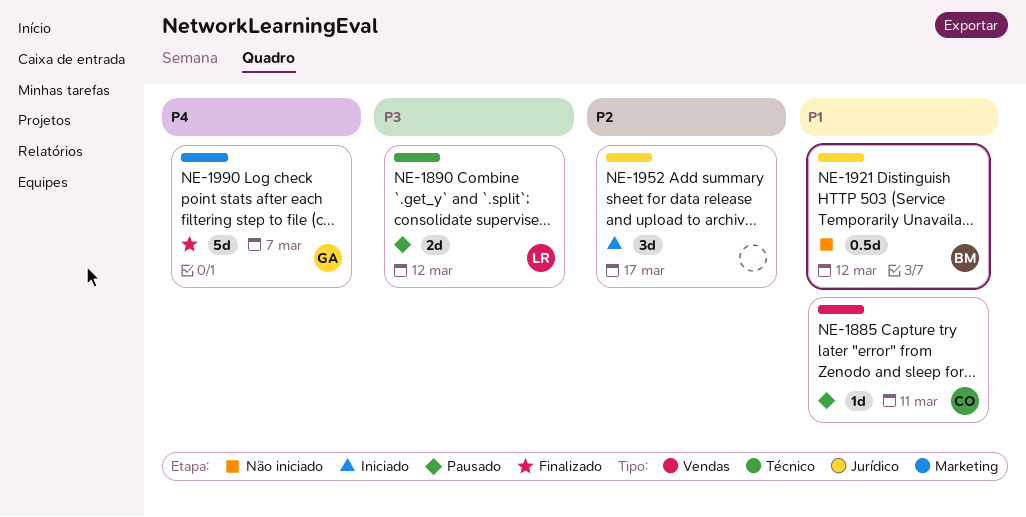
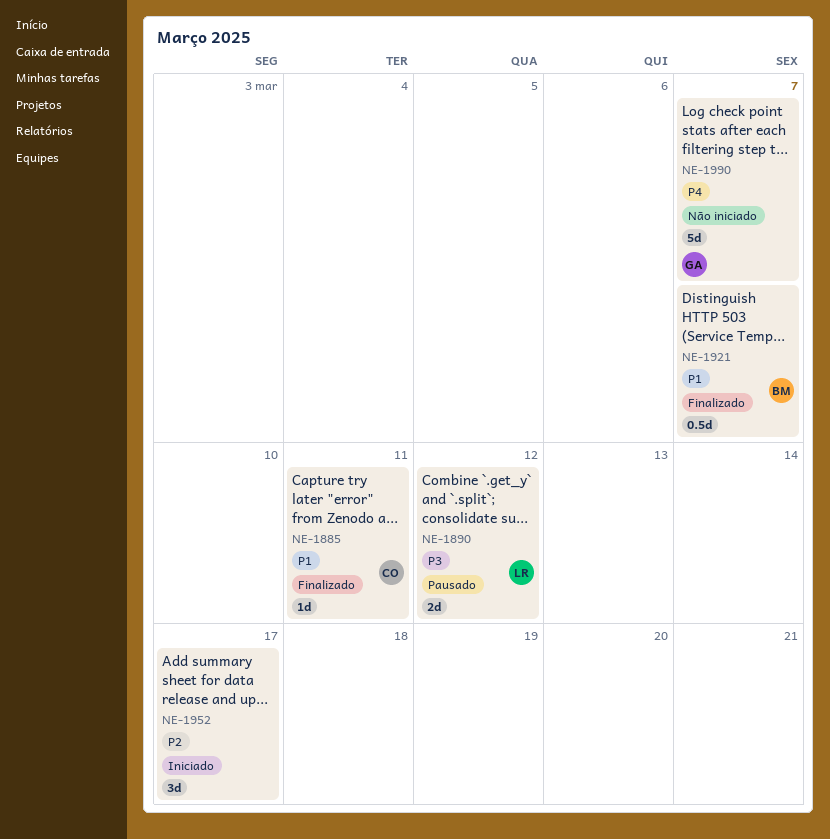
NE-1885, status: Pausado -> Finalizado
NE-1921, status: Não iniciado -> Finalizado
NE-1921, due: Mar 12 -> Mar 7
NE-1990, status: Finalizado -> Não iniciado

